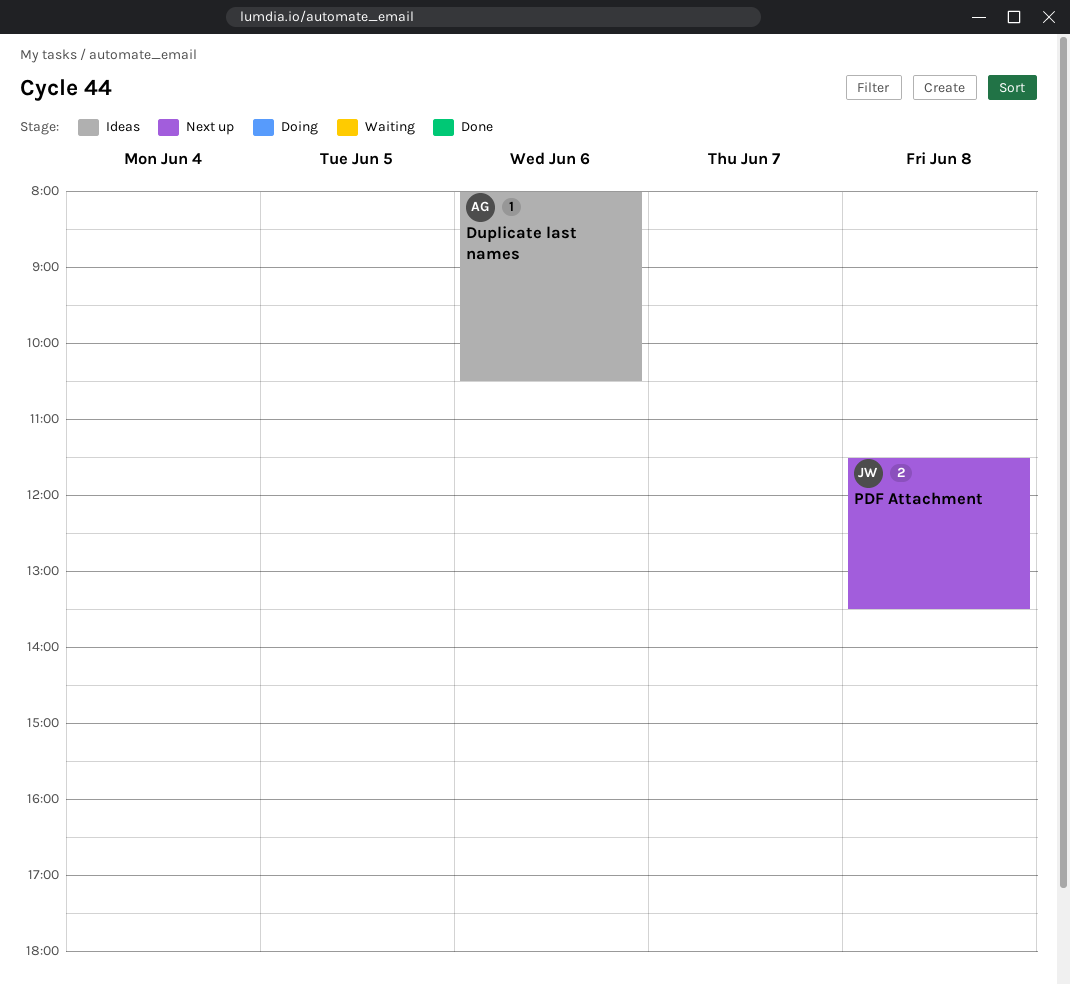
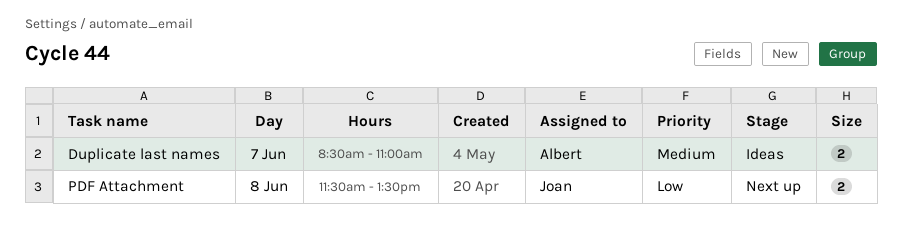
Duplicate last names, estimate: 1 -> 2
Duplicate last names, day: Jun 6 -> Jun 7
Duplicate last names, begins: 08:00 -> 08:30
Duplicate last names, ends: 10:30 -> 11:00

